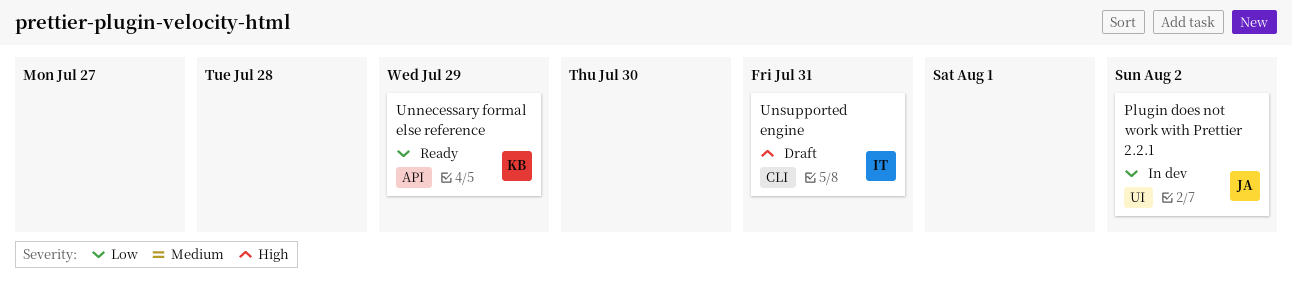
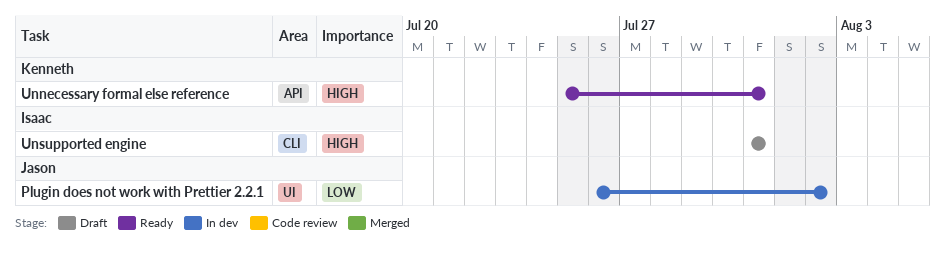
Unnecessary formal else reference, priority: Low -> High
Unnecessary formal else reference, due: Jul 29 -> Jul 31

